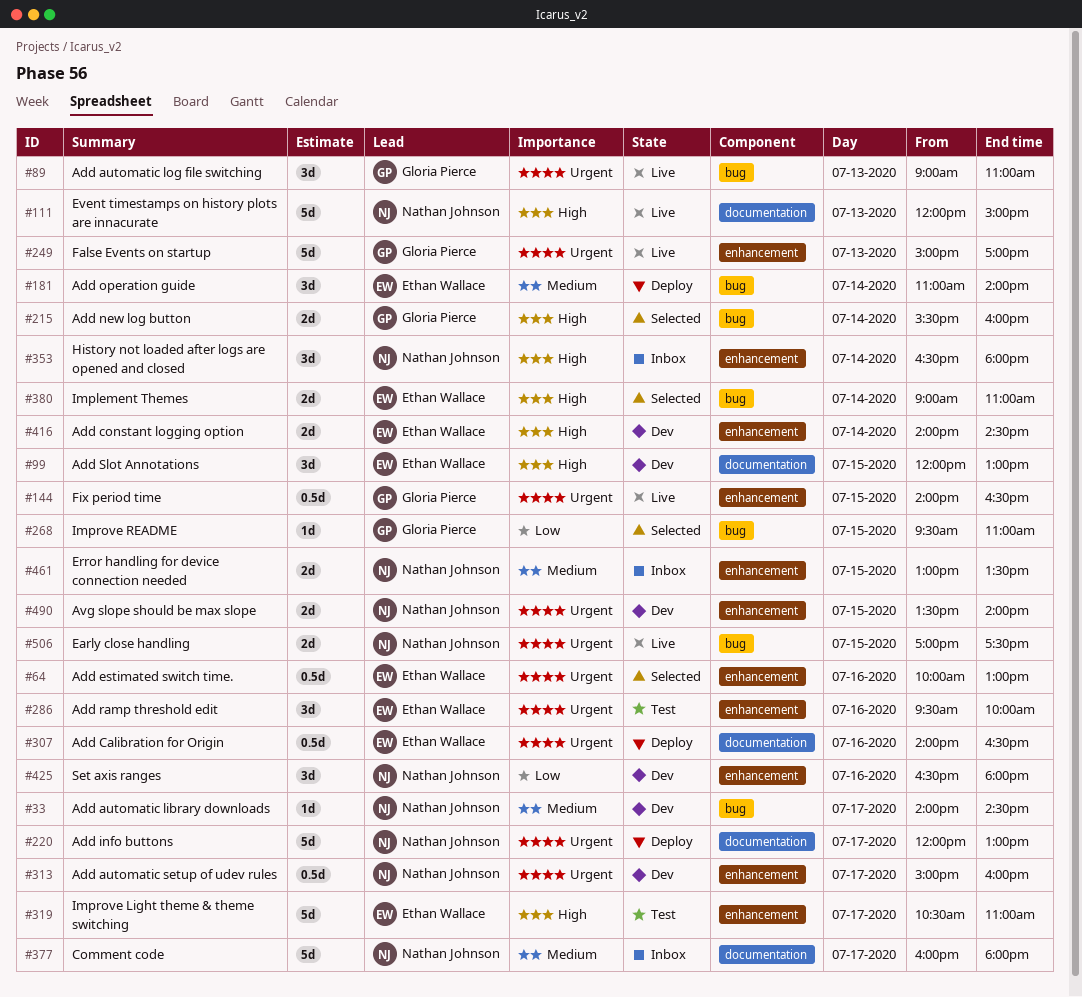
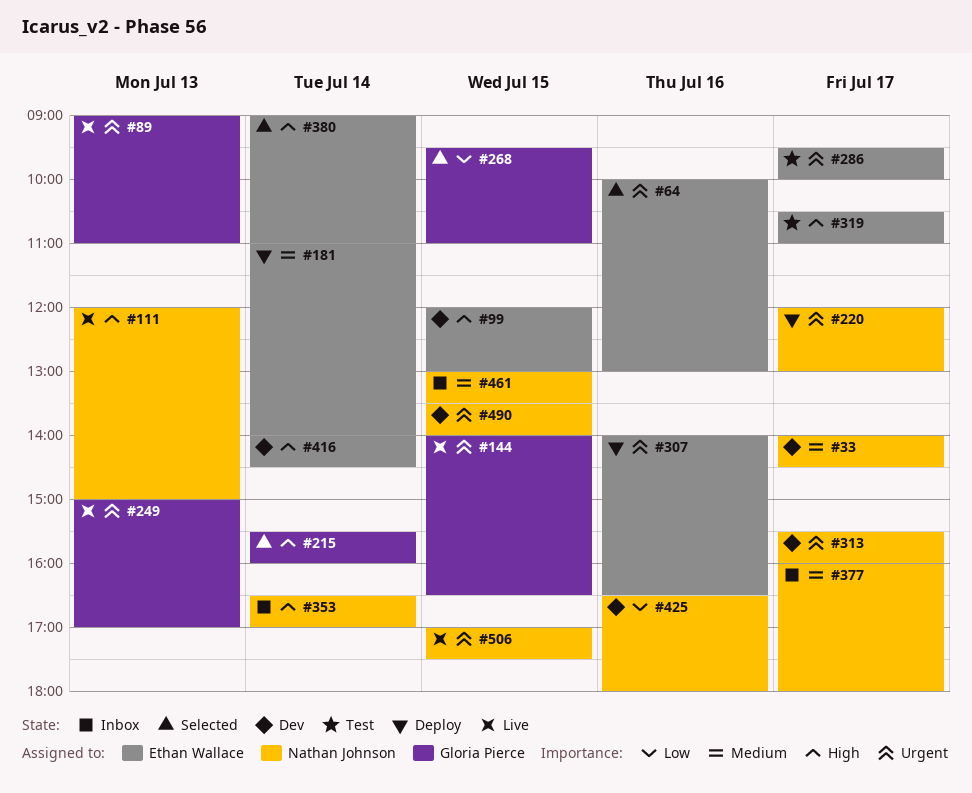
#286, day: Jul 16 -> Jul 17
#313, begins: 15:00 -> 15:30
#353, ends: 18:00 -> 17:00

